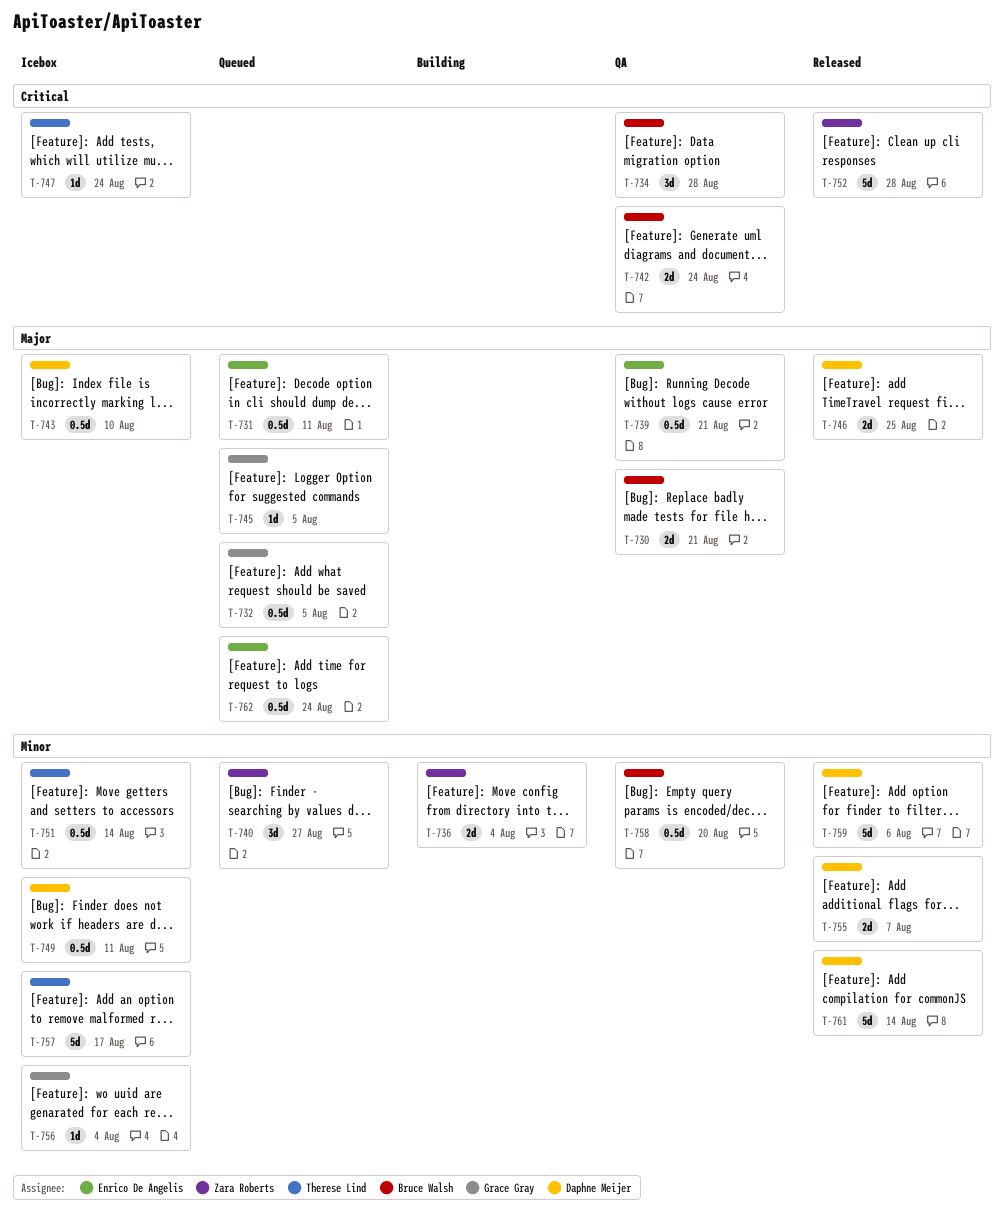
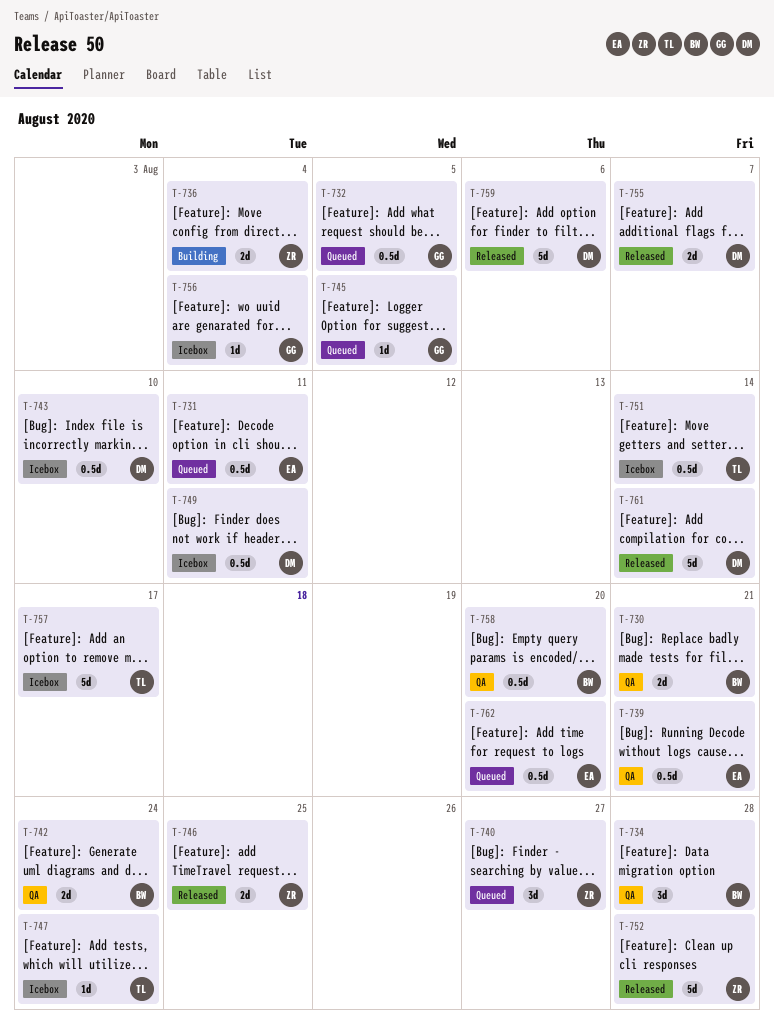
T-746, owner: Daphne Meijer -> Zara Roberts
T-762, due: Aug 24 -> Aug 20

